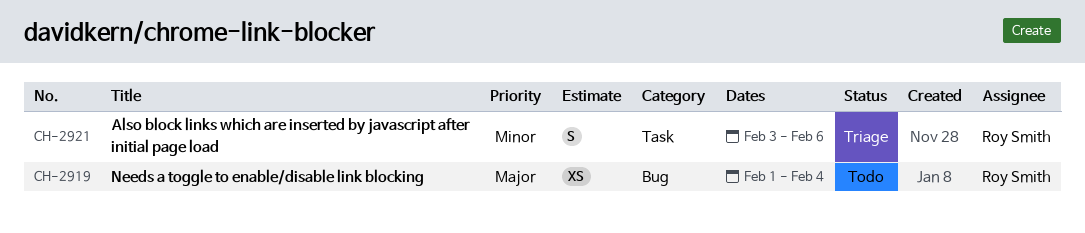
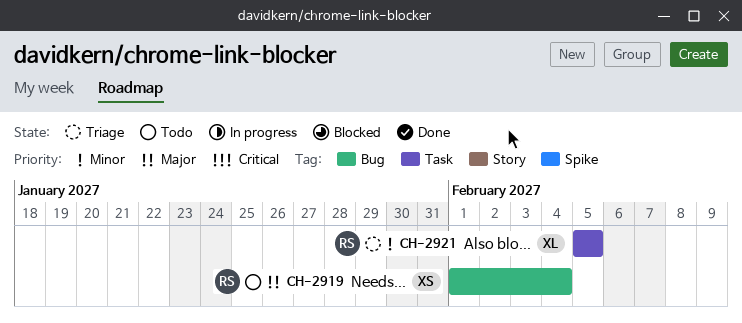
CH-2921, estimate: S -> XL
CH-2921, start: Feb 3 -> Feb 5
CH-2921, due: Feb 6 -> Feb 5

